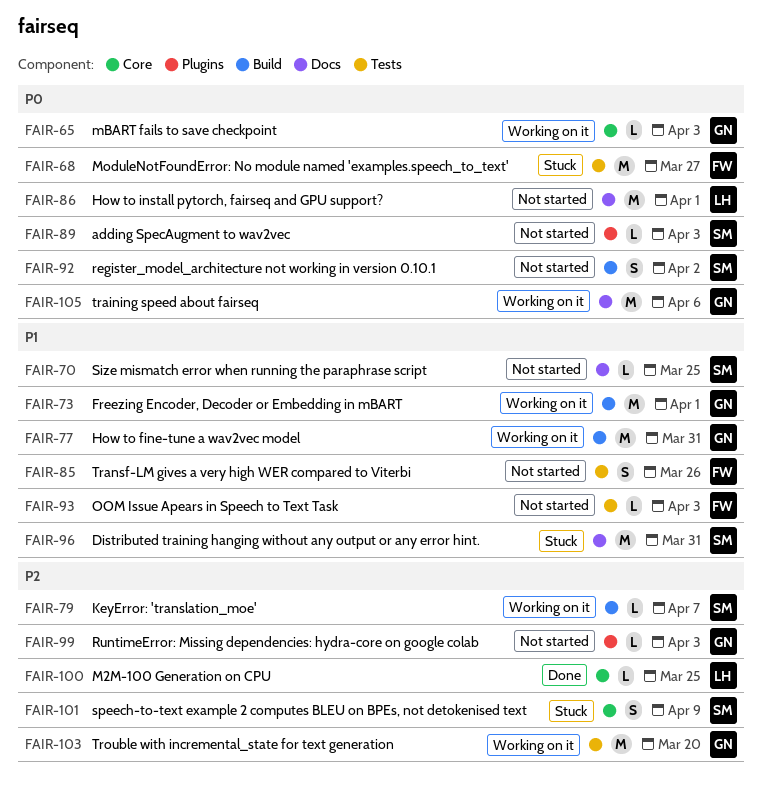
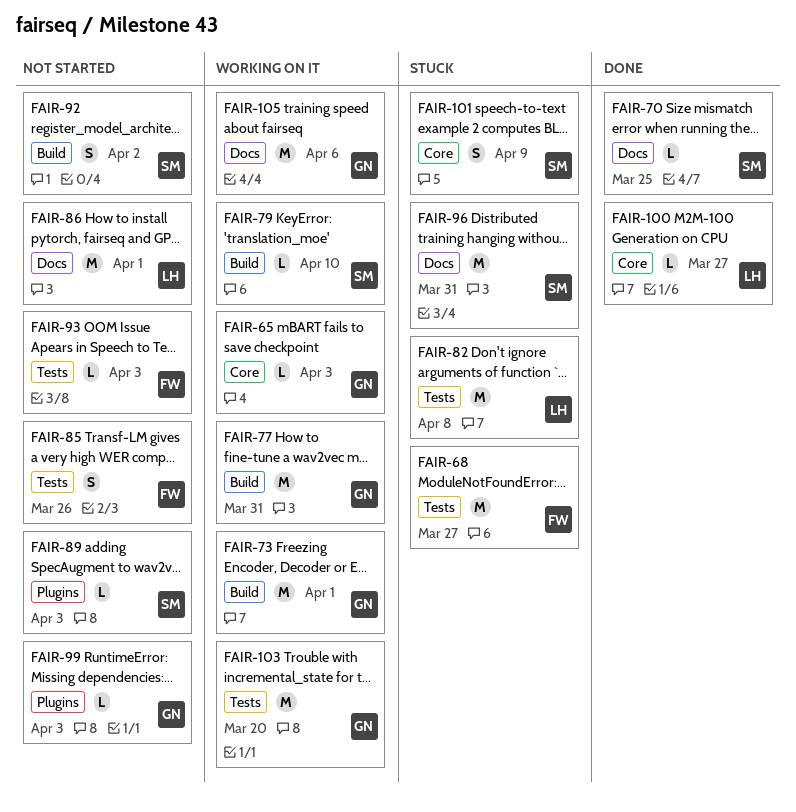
FAIR-70, status: Not started -> Done
FAIR-79, due: Apr 7 -> Apr 10
FAIR-82: none -> present
FAIR-100, due: Mar 25 -> Mar 27

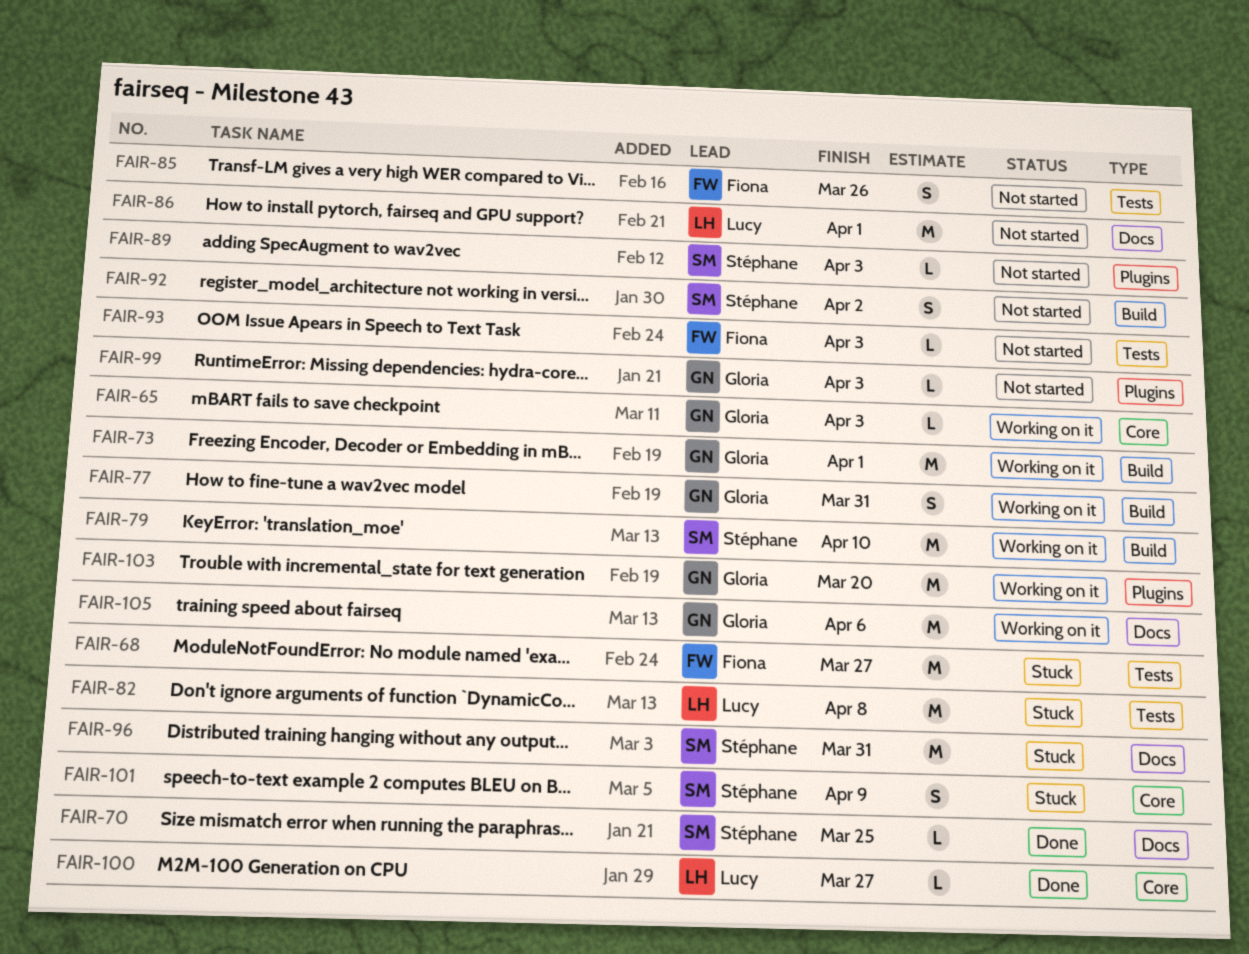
FAIR-77, estimate: M -> S
FAIR-79, estimate: L -> M
FAIR-103, label: Tests -> Plugins

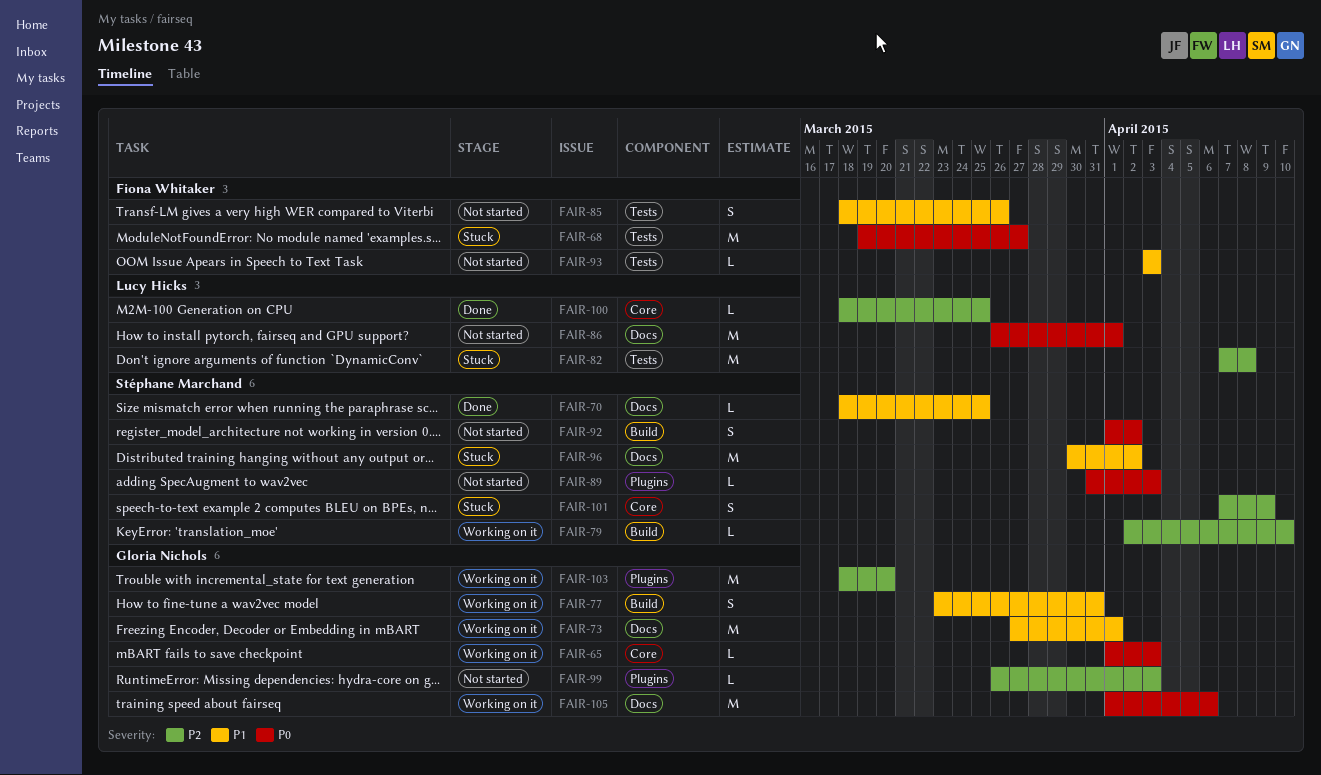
FAIR-73, label: Build -> Docs
FAIR-79, estimate: M -> L
FAIR-96, due: Mar 31 -> Apr 2
FAIR-100, due: Mar 27 -> Mar 25

